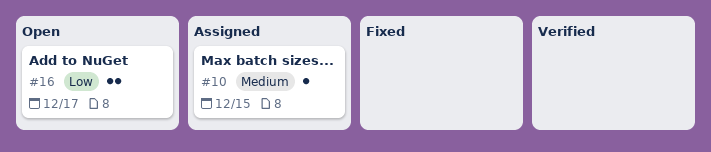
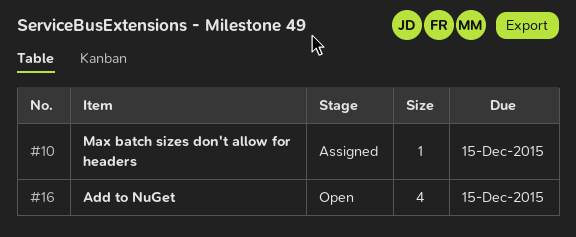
#16, estimate: 2 -> 4
#16, due: Dec 17 -> Dec 15

